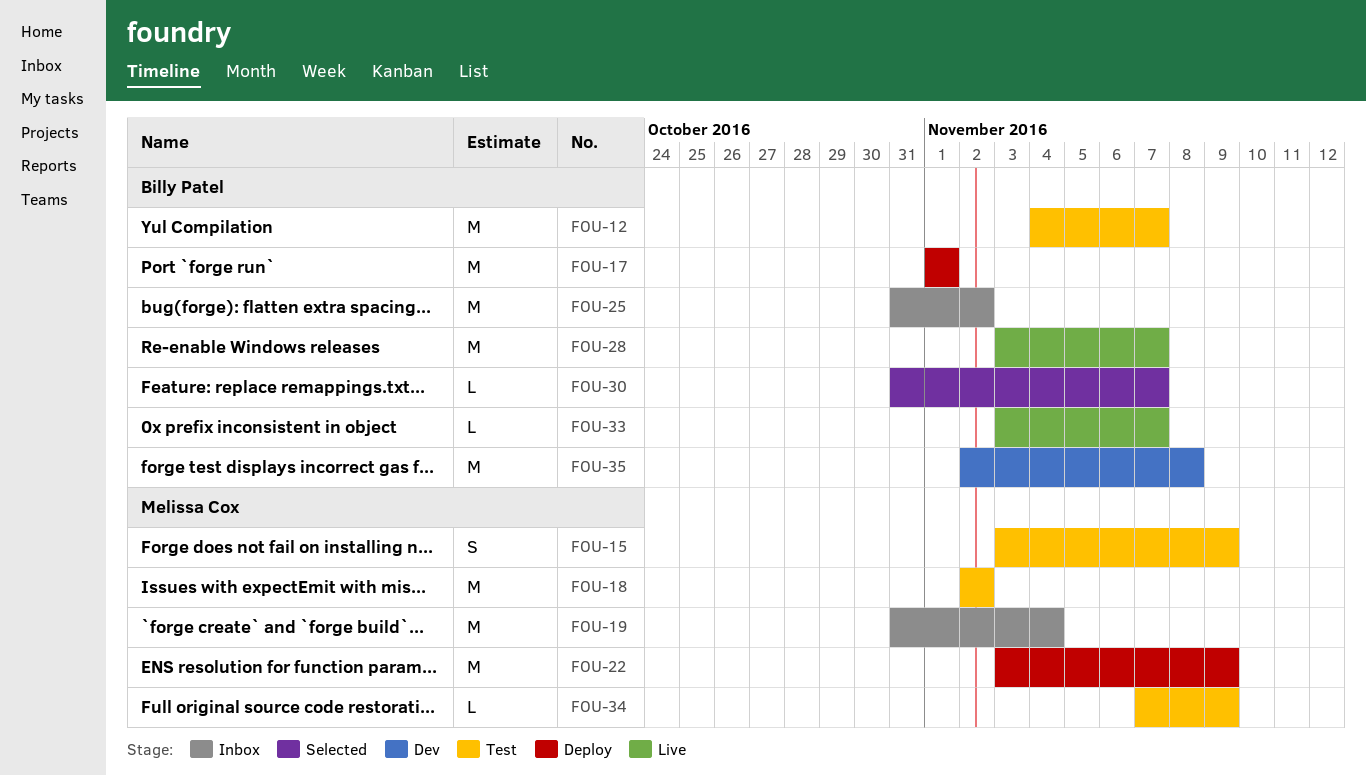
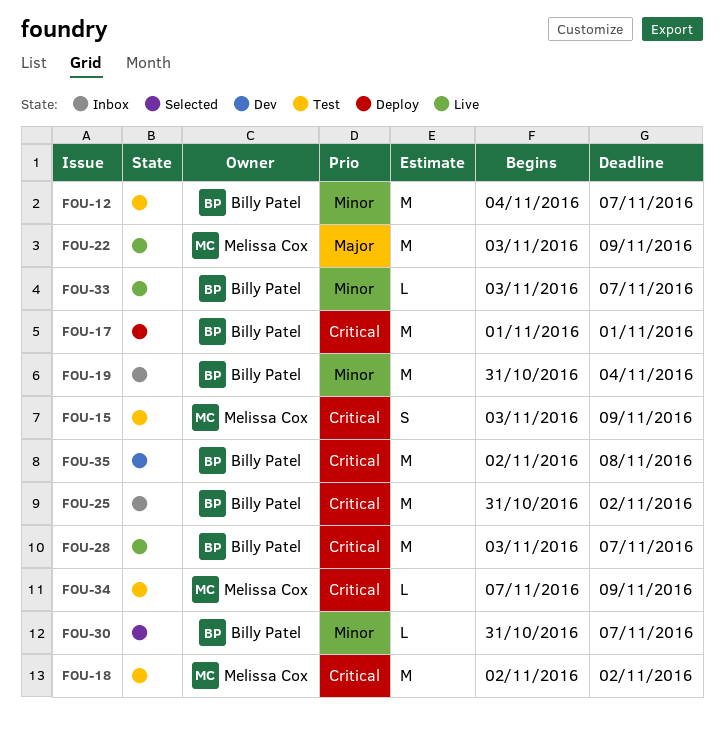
FOU-19, owner: Melissa Cox -> Billy Patel
FOU-22, status: Deploy -> Live

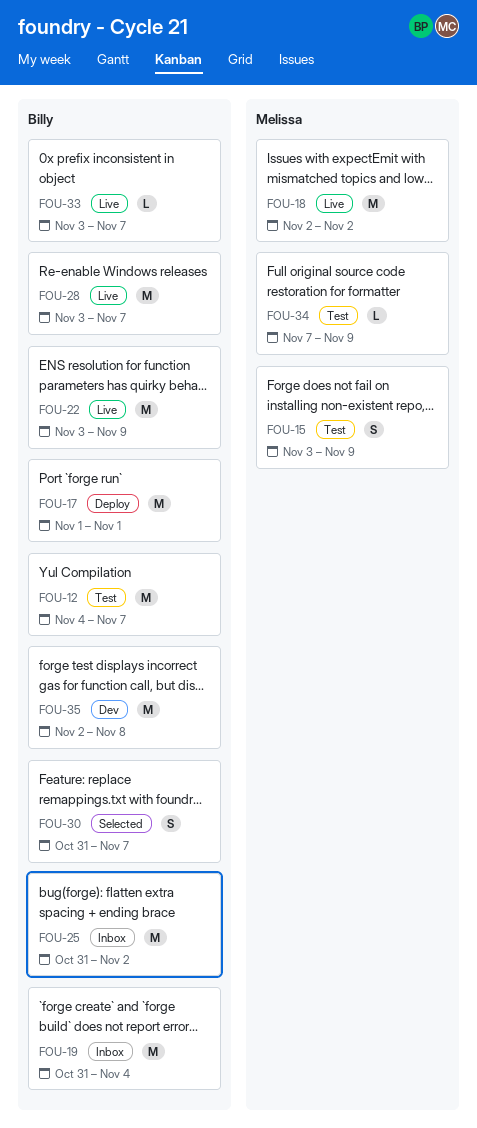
FOU-18, status: Test -> Live
FOU-22, owner: Melissa Cox -> Billy Patel
FOU-30, estimate: L -> S

